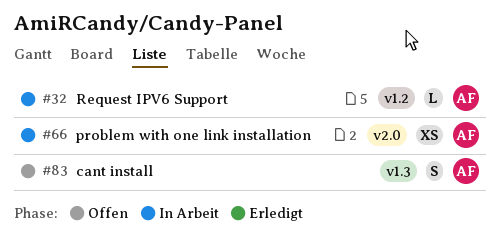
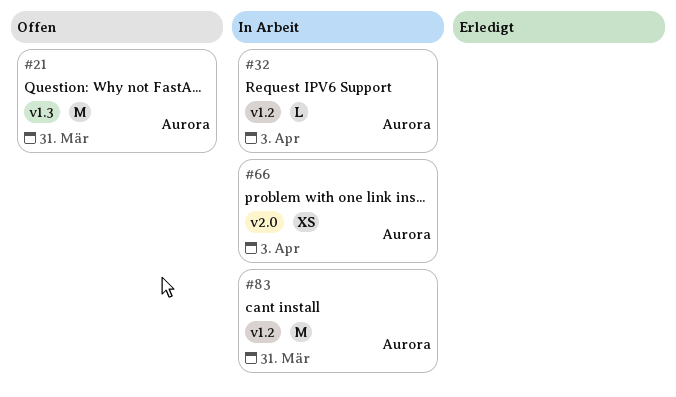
#21: none -> present
#83, status: Offen -> In Arbeit
#83, label: v1.3 -> v1.2
#83, estimate: S -> M

